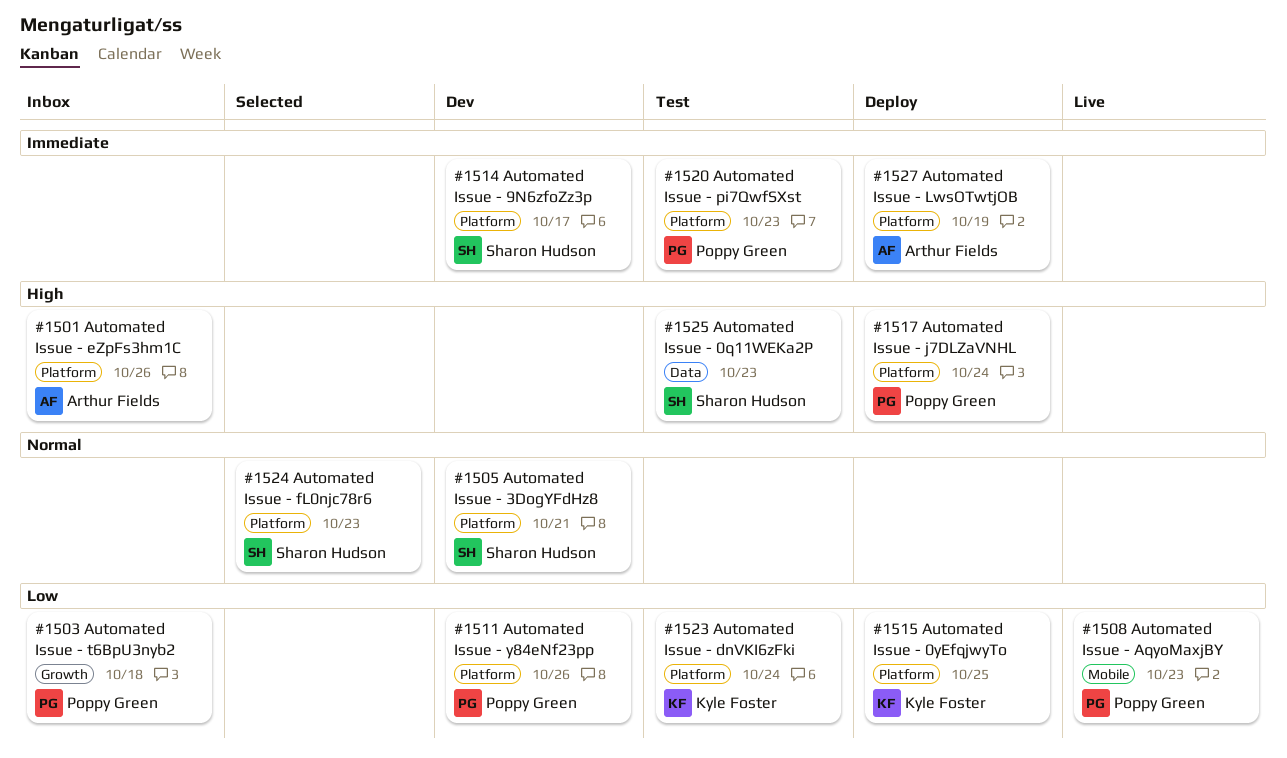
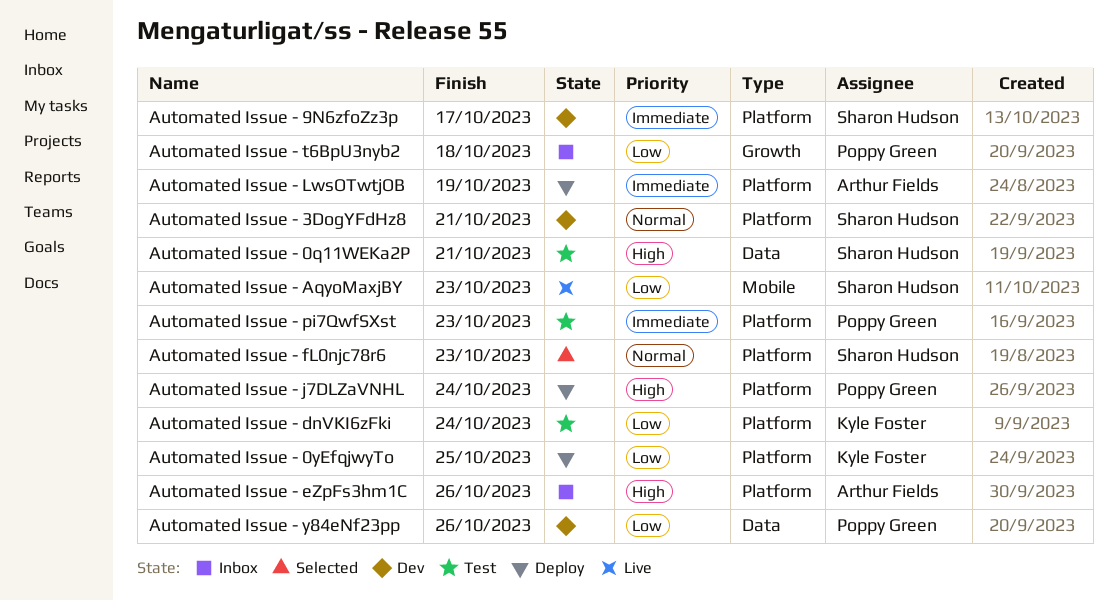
Automated Issue - 0q11WEKa2P, due: Oct 23 -> Oct 21
Automated Issue - AqyoMaxjBY, owner: Poppy Green -> Sharon Hudson
Automated Issue - y84eNf23pp, label: Platform -> Data

